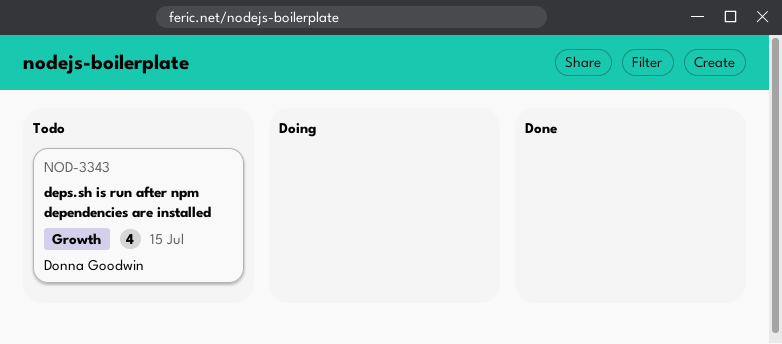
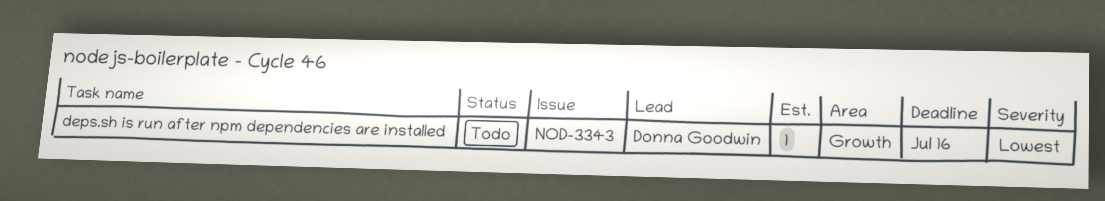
NOD-3343, estimate: 4 -> 1
NOD-3343, due: Jul 15 -> Jul 16

